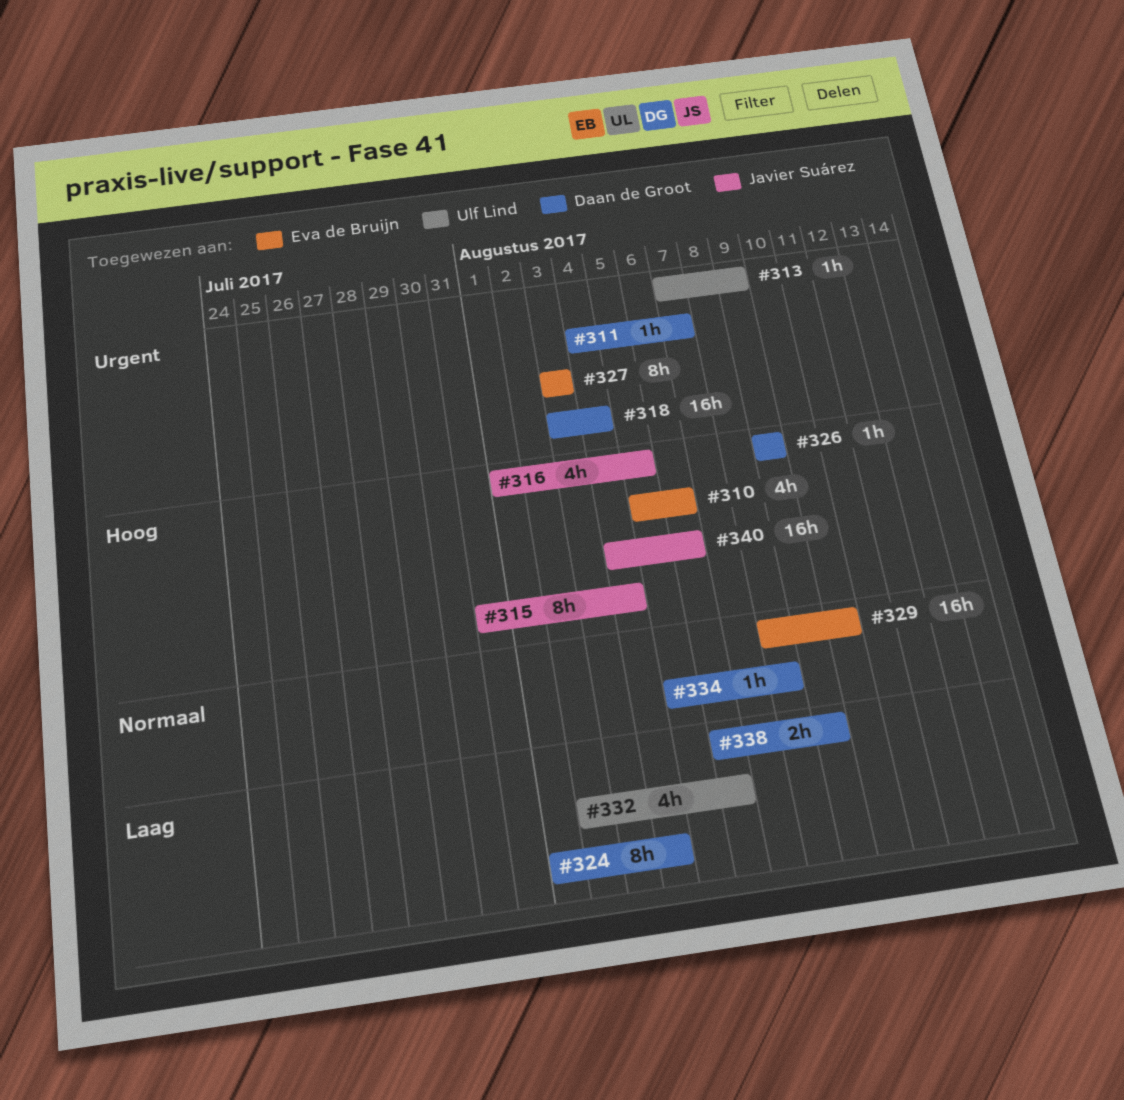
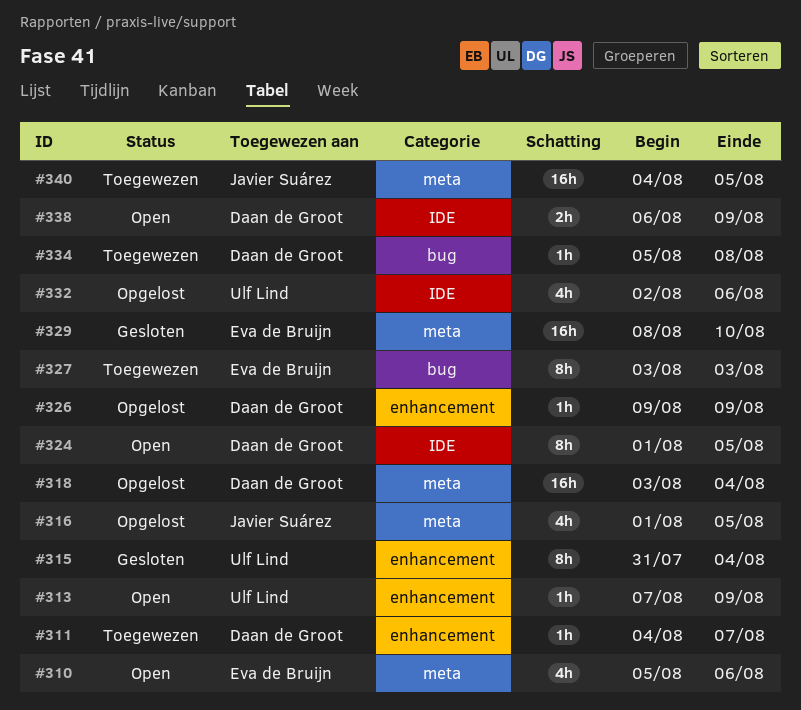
#315, owner: Javier Suárez -> Ulf Lind
#324, due: Aug 4 -> Aug 5
#340, due: Aug 6 -> Aug 5

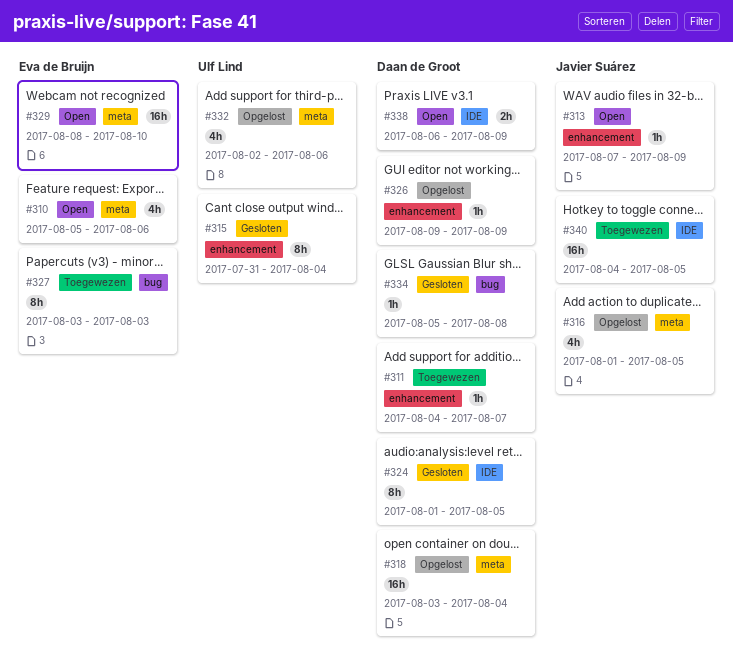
#313, owner: Ulf Lind -> Javier Suárez
#324, status: Open -> Gesloten
#329, status: Gesloten -> Open
#332, label: IDE -> meta
#334, status: Toegewezen -> Gesloten
#340, label: meta -> IDE

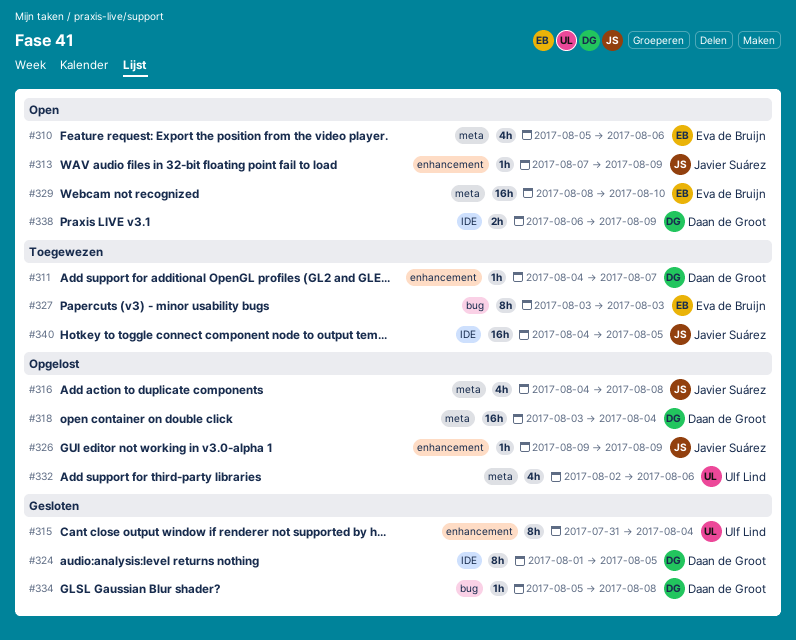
#316, start: Aug 1 -> Aug 4
#316, due: Aug 5 -> Aug 8
#326, owner: Daan de Groot -> Javier Suárez

